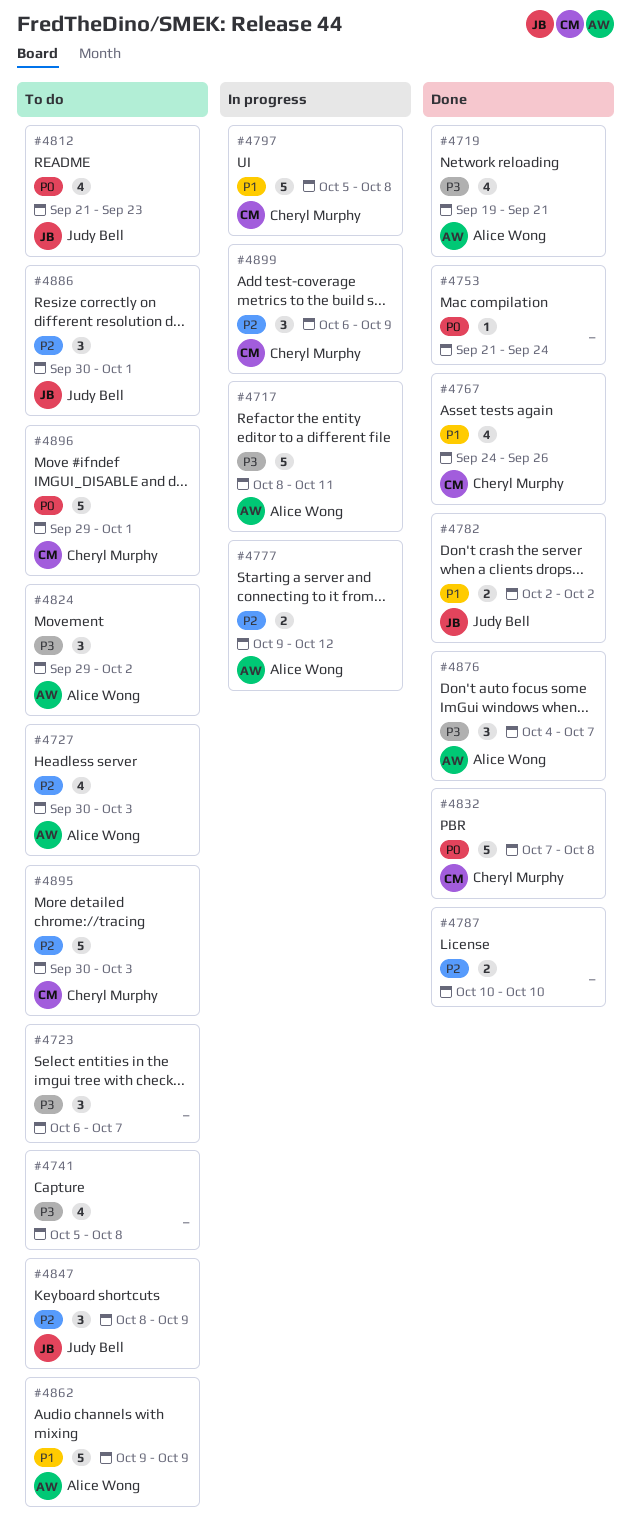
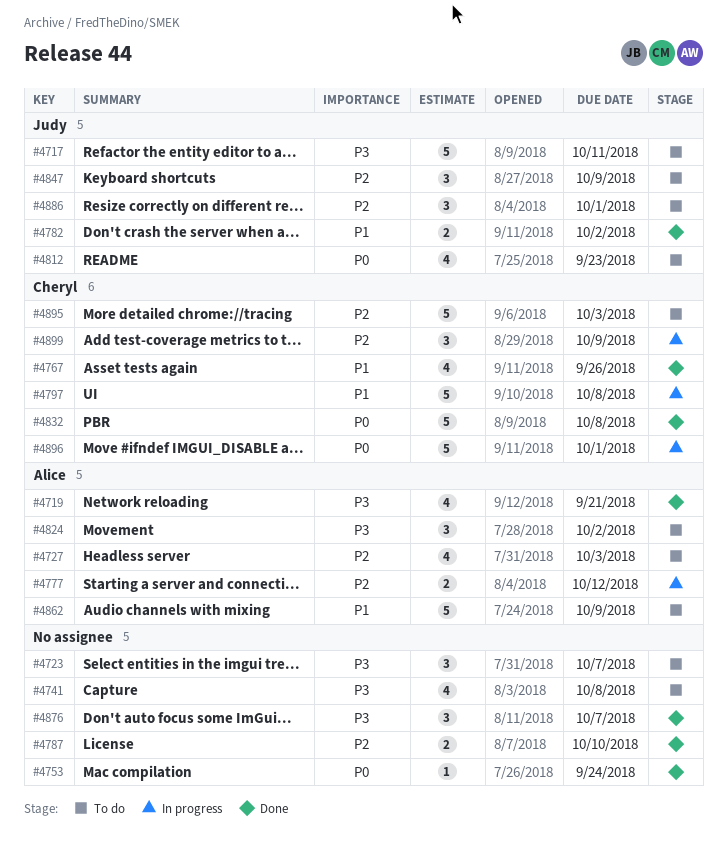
#4717, status: In progress -> To do
#4717, owner: Alice Wong -> Judy Bell
#4876, owner: Alice Wong -> none
#4896, status: To do -> In progress

